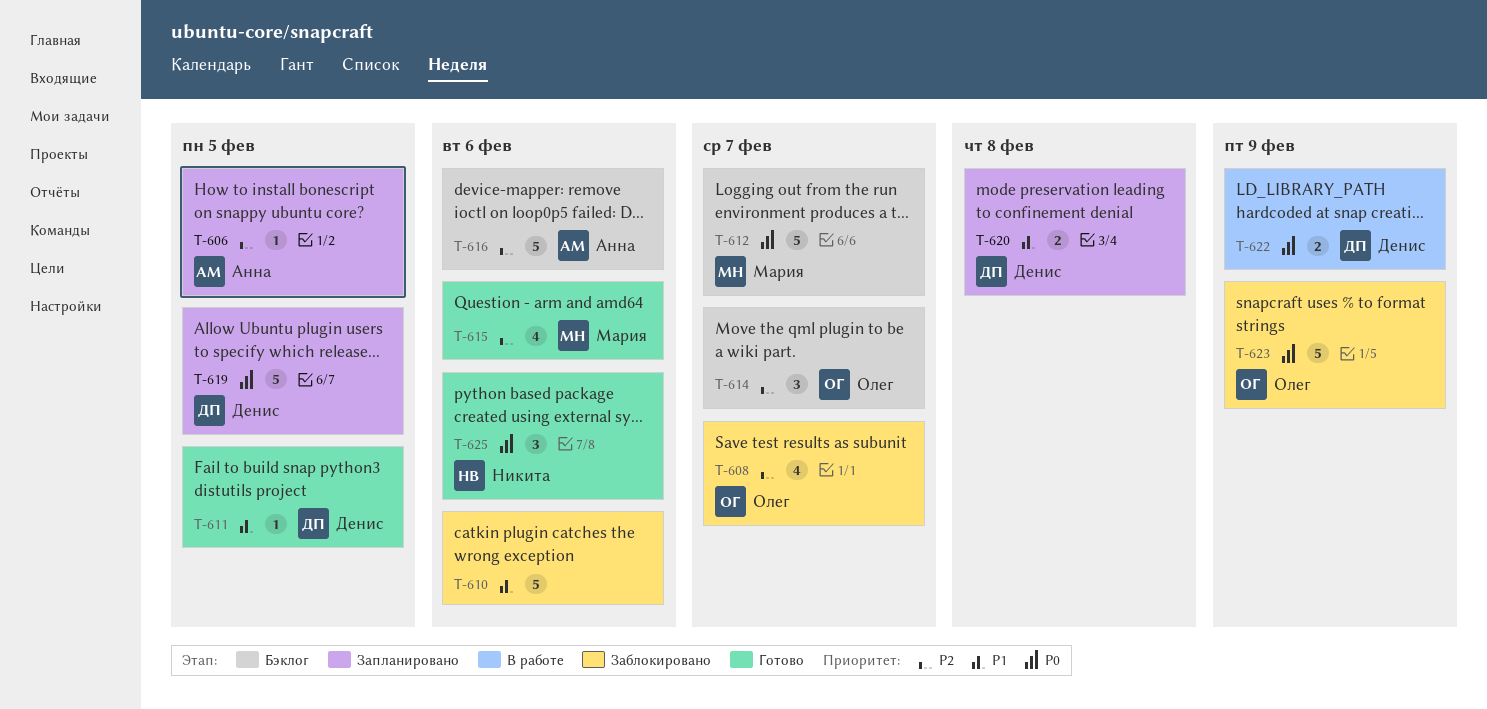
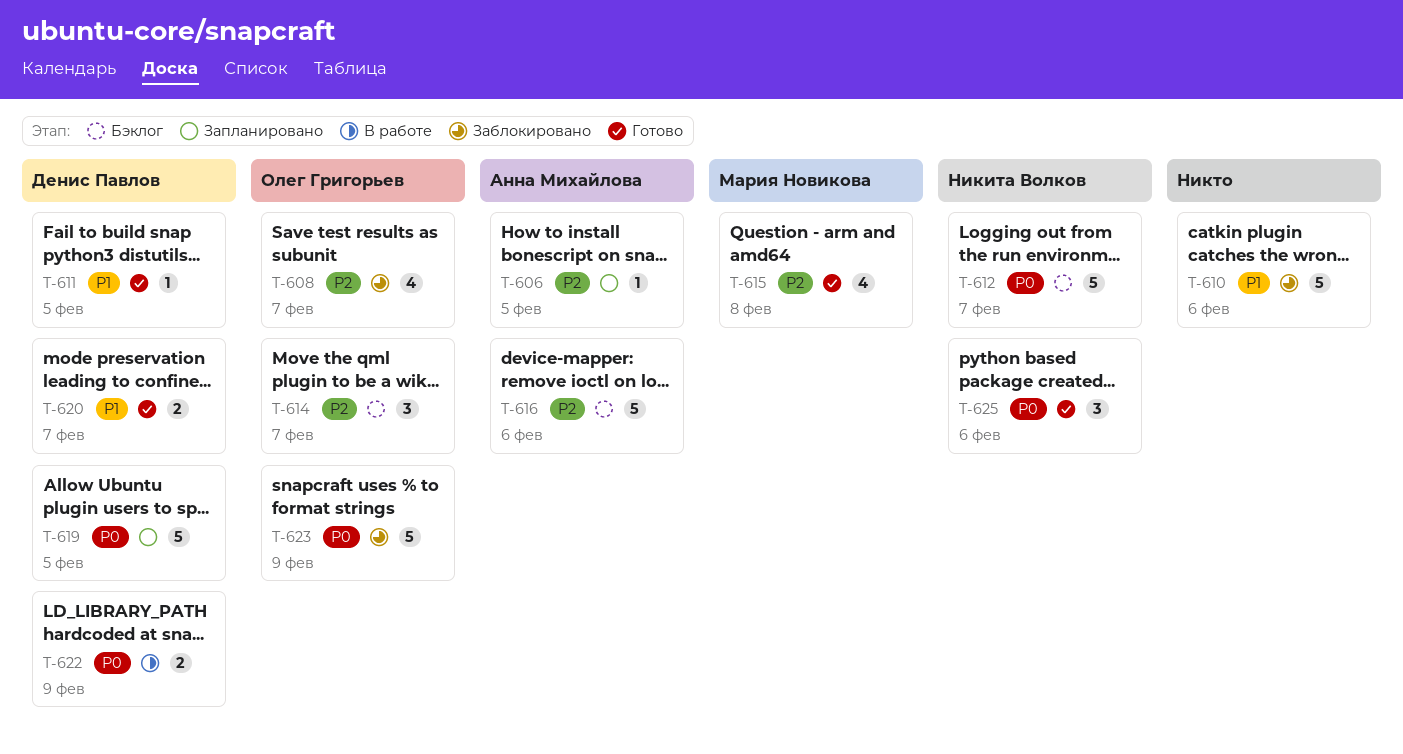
T-612, owner: Мария Новикова -> Никита Волков
T-615, due: Feb 6 -> Feb 8
T-620, status: Запланировано -> Готово
T-620, due: Feb 8 -> Feb 7

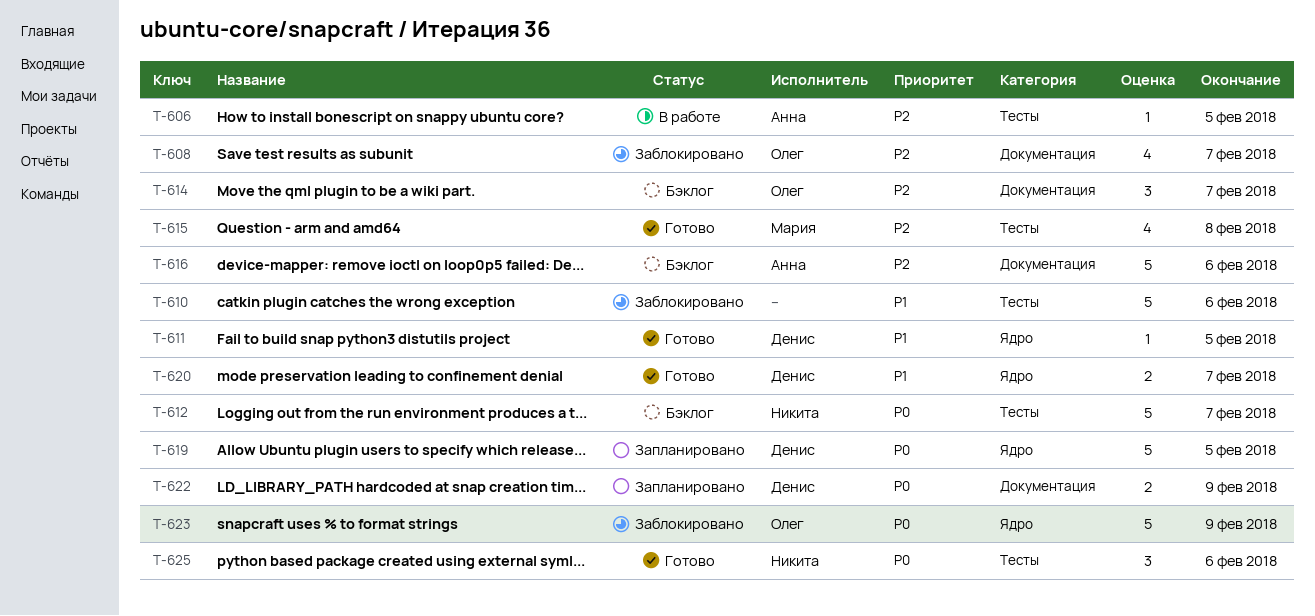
T-606, status: Запланировано -> В работе
T-622, status: В работе -> Запланировано

